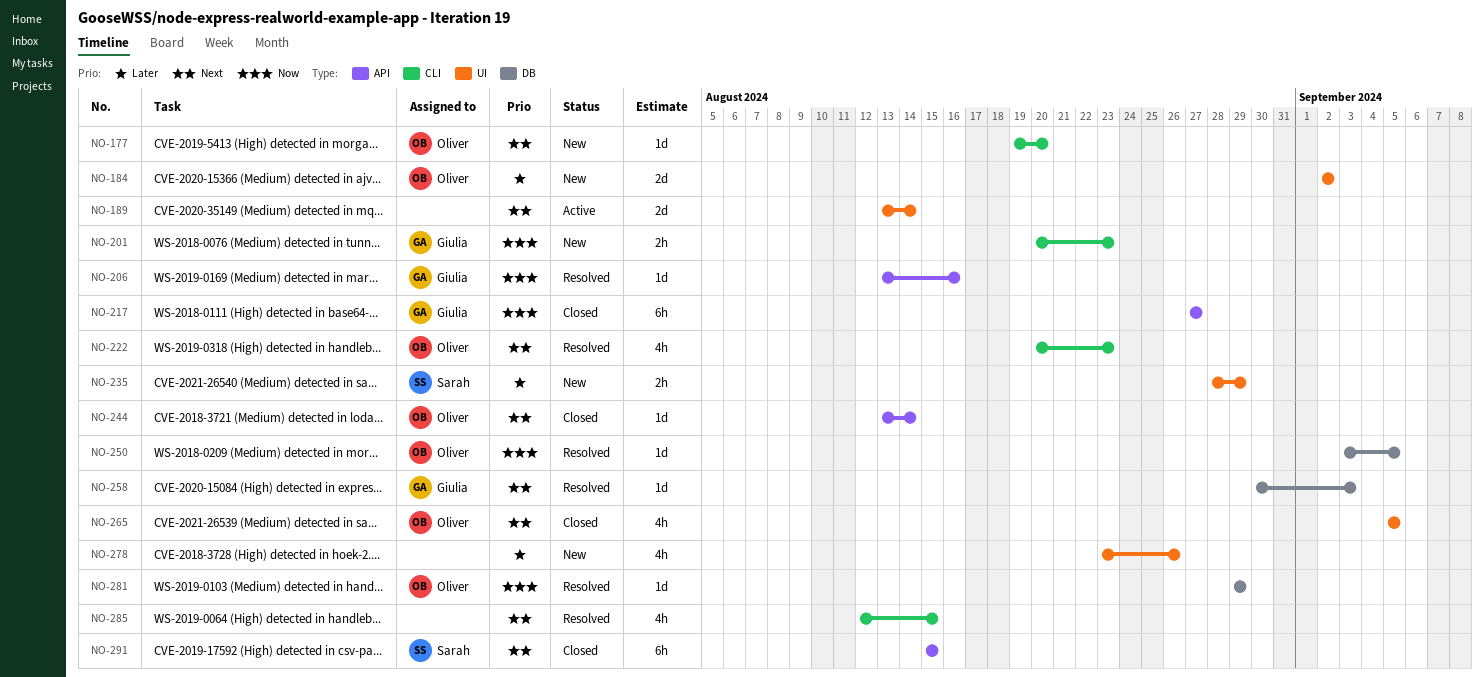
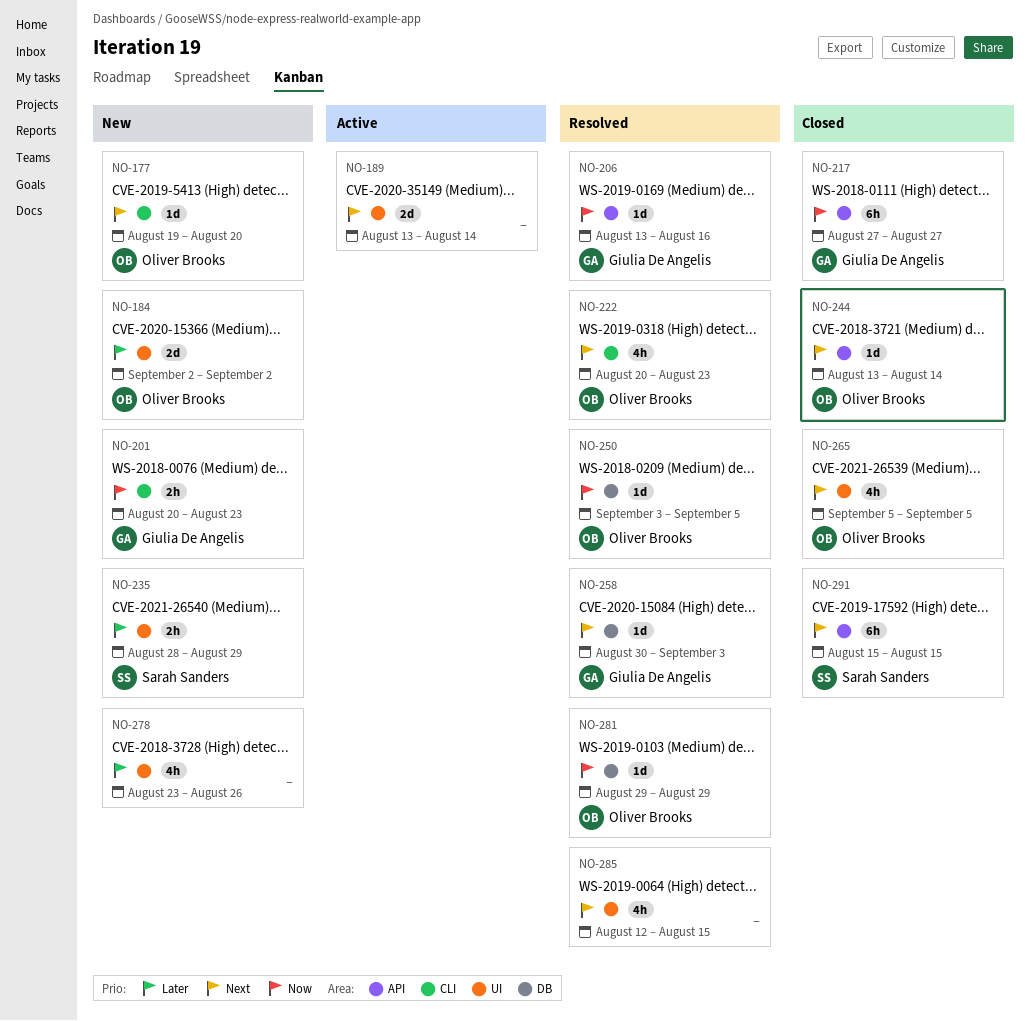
NO-285, label: CLI -> UI

